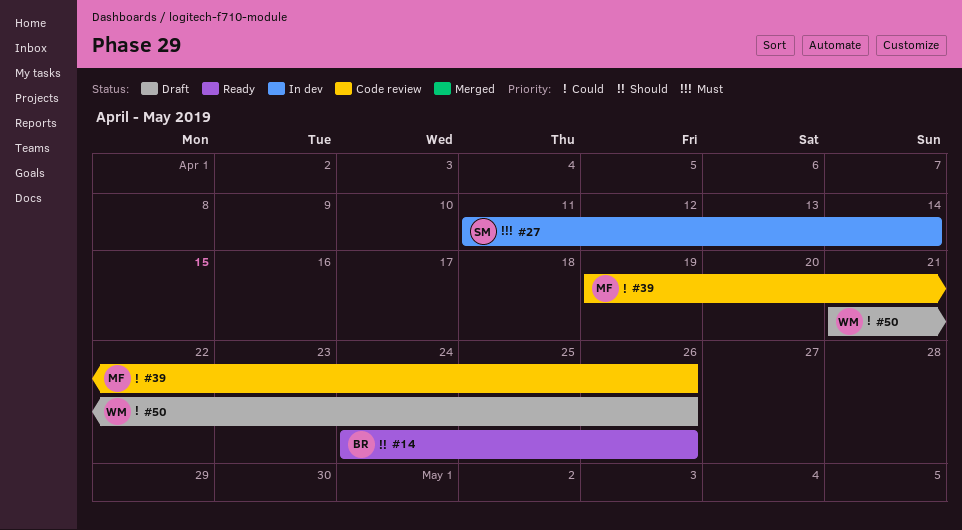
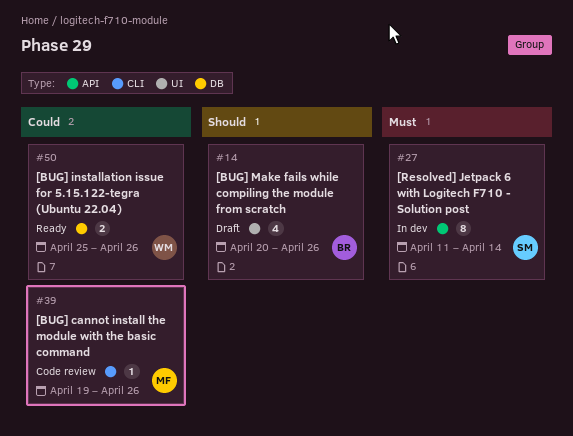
#14, status: Ready -> Draft
#14, start: Apr 24 -> Apr 20
#50, status: Draft -> Ready
#50, start: Apr 21 -> Apr 25

